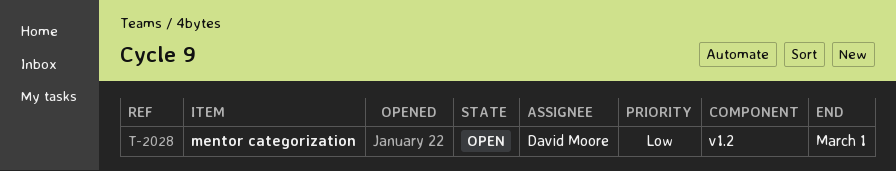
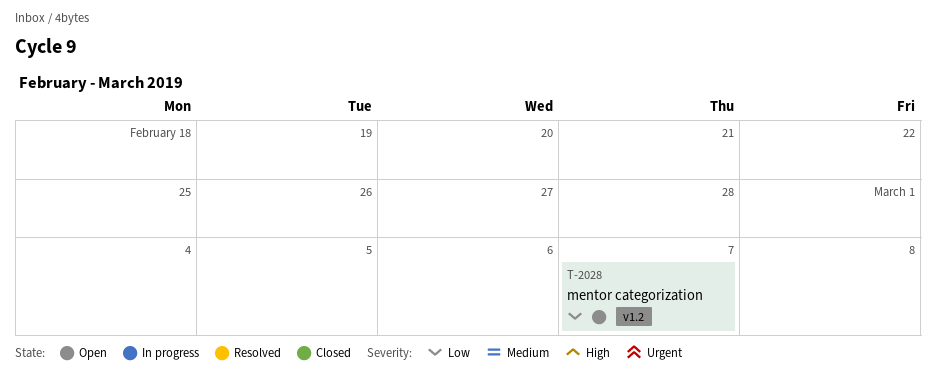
T-2028, due: Mar 1 -> Mar 7

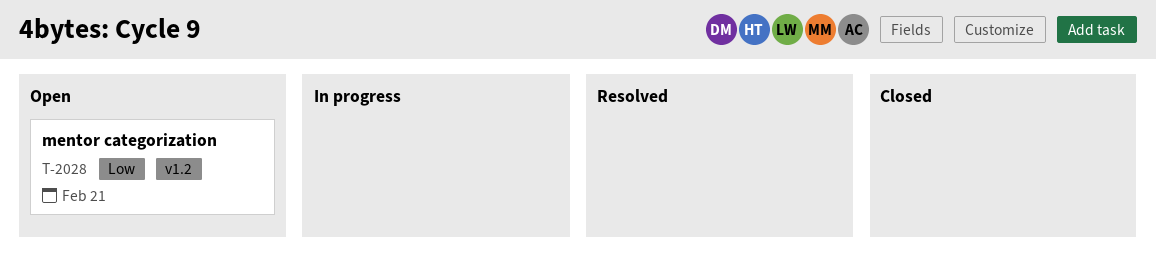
T-2028, due: Mar 7 -> Feb 21

